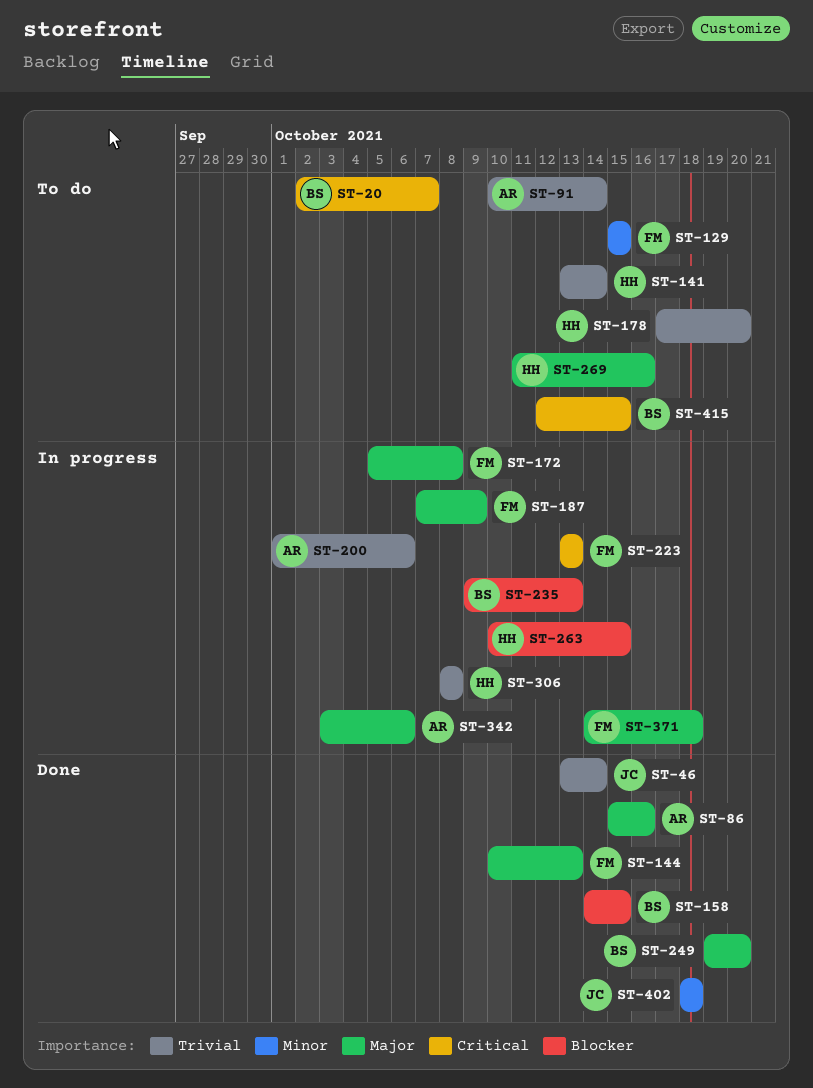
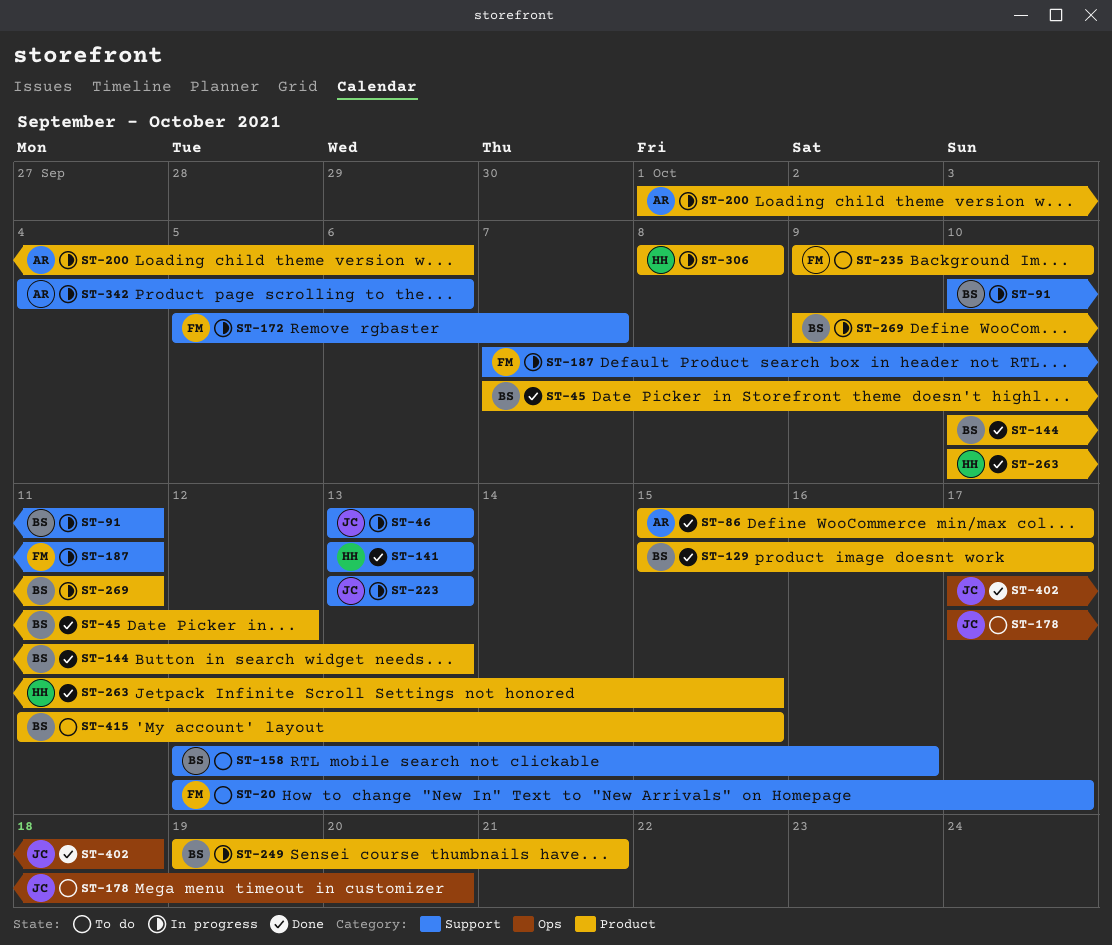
ST-20, owner: BS -> FM
ST-20, start: Oct 2 -> Oct 12
ST-20, due: Oct 7 -> Oct 17
ST-45: none -> present
ST-46, status: Done -> In progress
ST-46, due: Oct 14 -> Oct 13
ST-86, due: Oct 16 -> Oct 17
ST-91, status: To do -> In progress
ST-91, owner: AR -> BS
ST-91, due: Oct 14 -> Oct 11
ST-129, status: To do -> Done
ST-129, owner: FM -> BS
ST-129, due: Oct 15 -> Oct 17
ST-141, status: To do -> Done
ST-141, due: Oct 14 -> Oct 13
ST-144, owner: FM -> BS
ST-158, status: Done -> To do
ST-158, start: Oct 14 -> Oct 12
ST-158, due: Oct 15 -> Oct 16
ST-172, due: Oct 8 -> Oct 7
ST-178, owner: HH -> JC
ST-187, due: Oct 9 -> Oct 11
ST-223, owner: FM -> JC
ST-235, status: In progress -> To do
ST-235, owner: BS -> FM
ST-235, due: Oct 13 -> Oct 10
ST-249, status: Done -> In progress
ST-249, due: Oct 20 -> Oct 21
ST-263, status: In progress -> Done
ST-269, status: To do -> In progress
ST-269, owner: HH -> BS
ST-269, start: Oct 11 -> Oct 9
ST-269, due: Oct 16 -> Oct 11
ST-342, start: Oct 3 -> Oct 4
ST-371: present -> none
ST-402, start: Oct 18 -> Oct 17
ST-415, start: Oct 12 -> Oct 11

